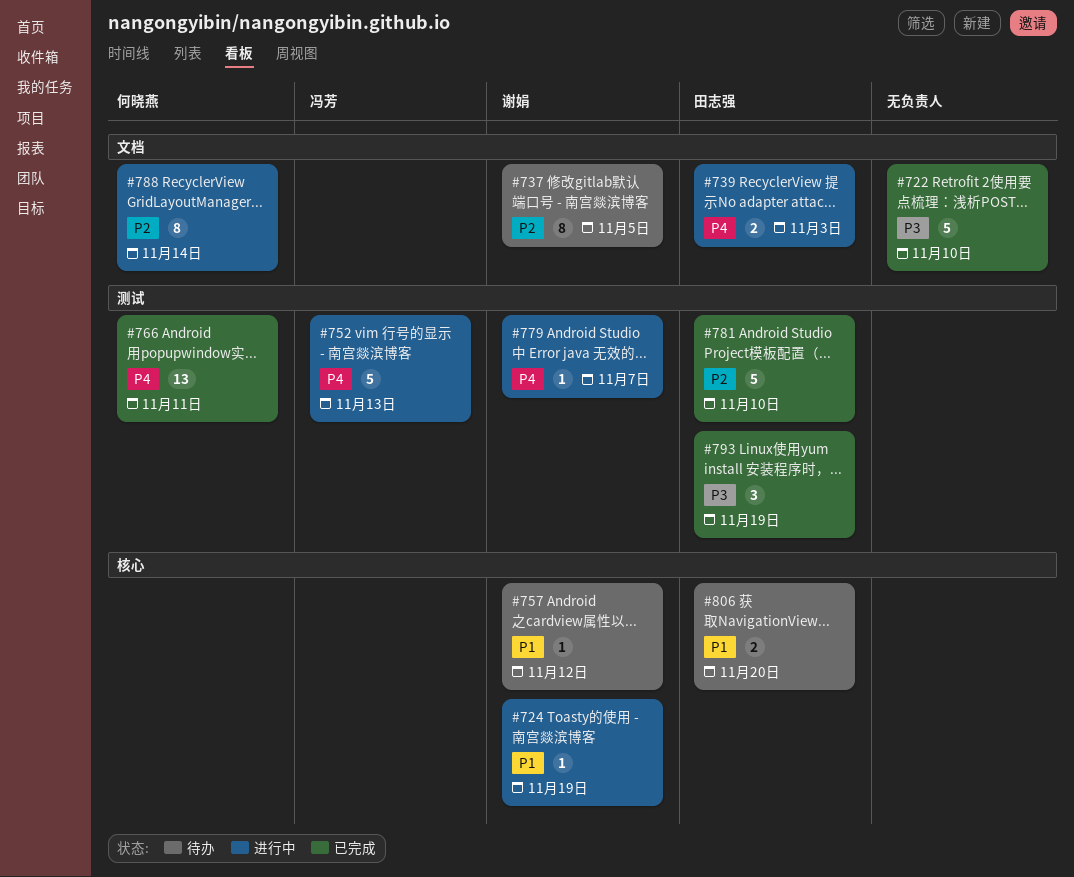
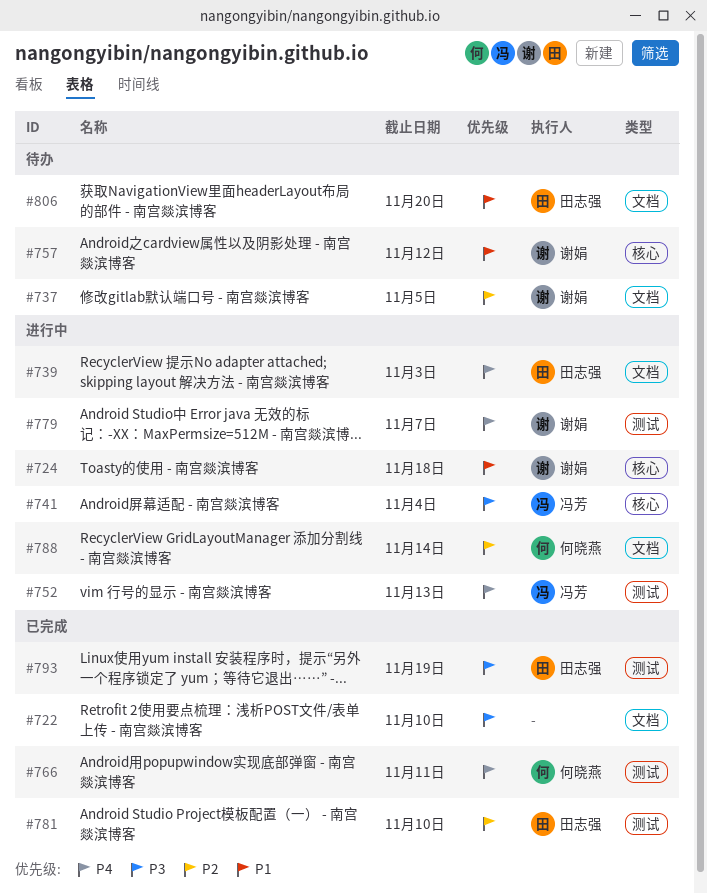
#724, due: Nov 19 -> Nov 18
#741: none -> present
#806, label: 核心 -> 文档

